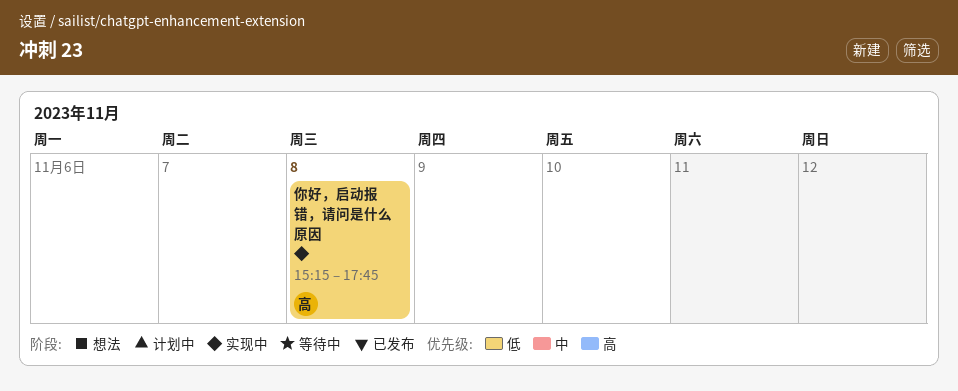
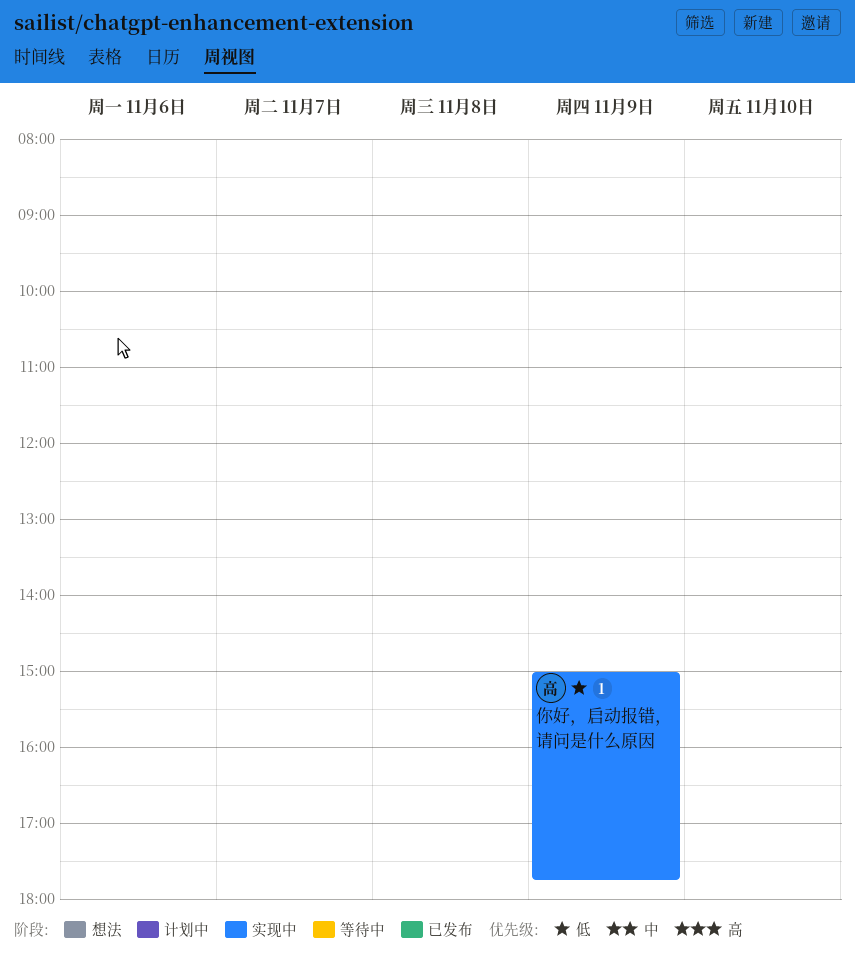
你好，启动报错，请问是什么原因, day: Nov 8 -> Nov 9
你好，启动报错，请问是什么原因, begins: 15:15 -> 15:00

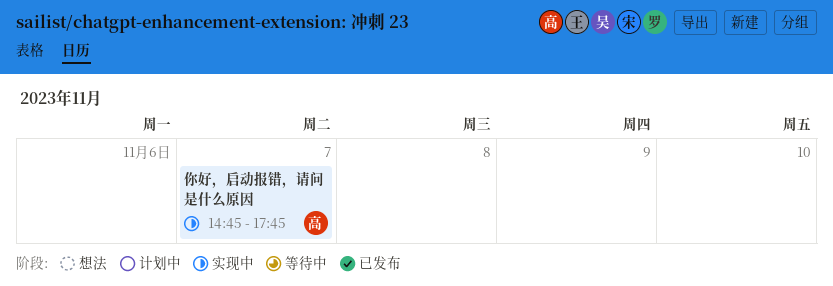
你好，启动报错，请问是什么原因, day: Nov 9 -> Nov 7
你好，启动报错，请问是什么原因, begins: 15:00 -> 14:45

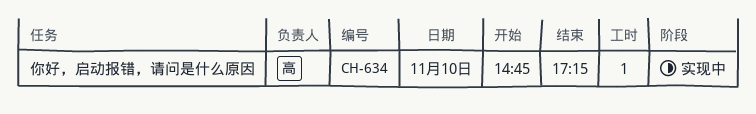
你好，启动报错，请问是什么原因, day: Nov 7 -> Nov 10
你好，启动报错，请问是什么原因, ends: 17:45 -> 17:15

